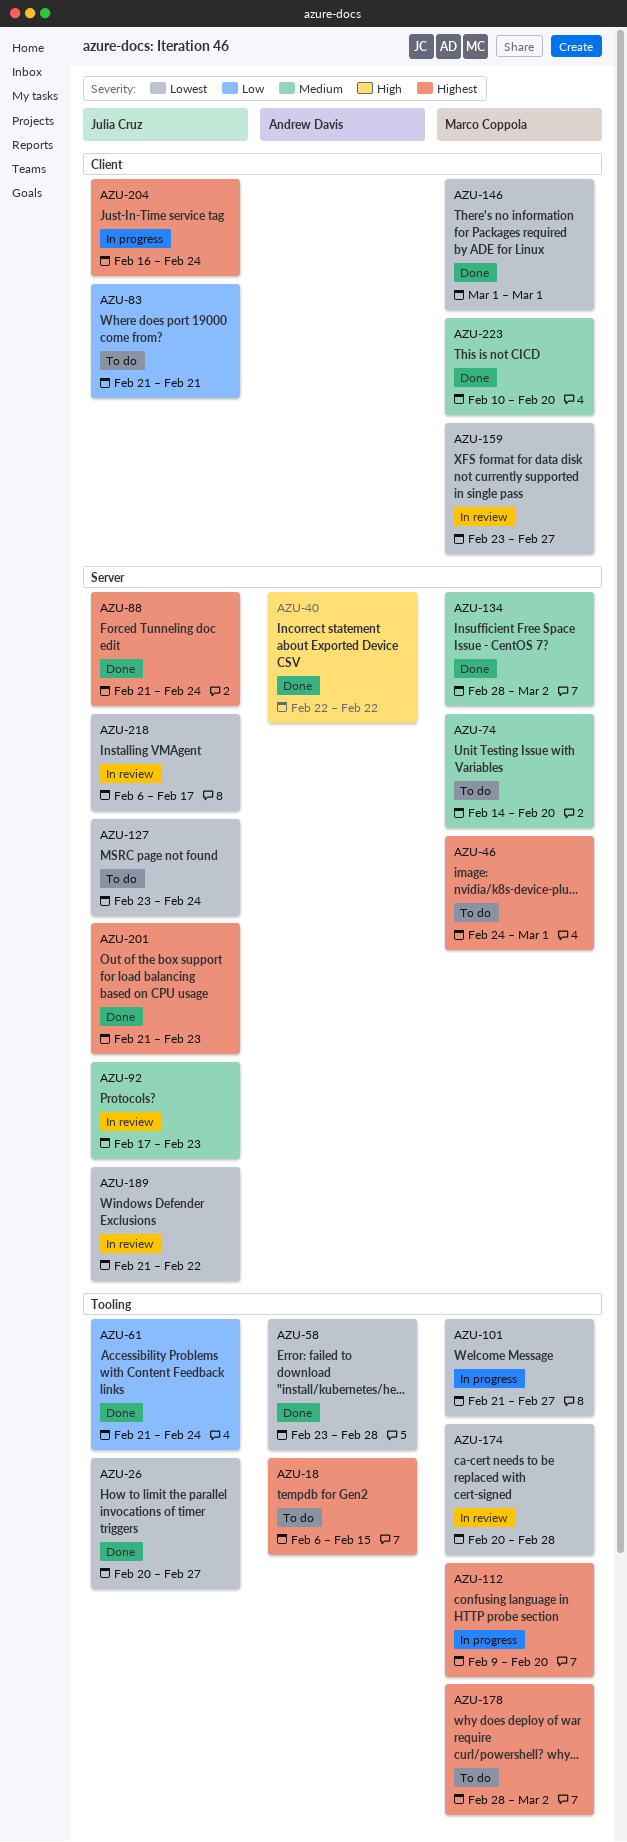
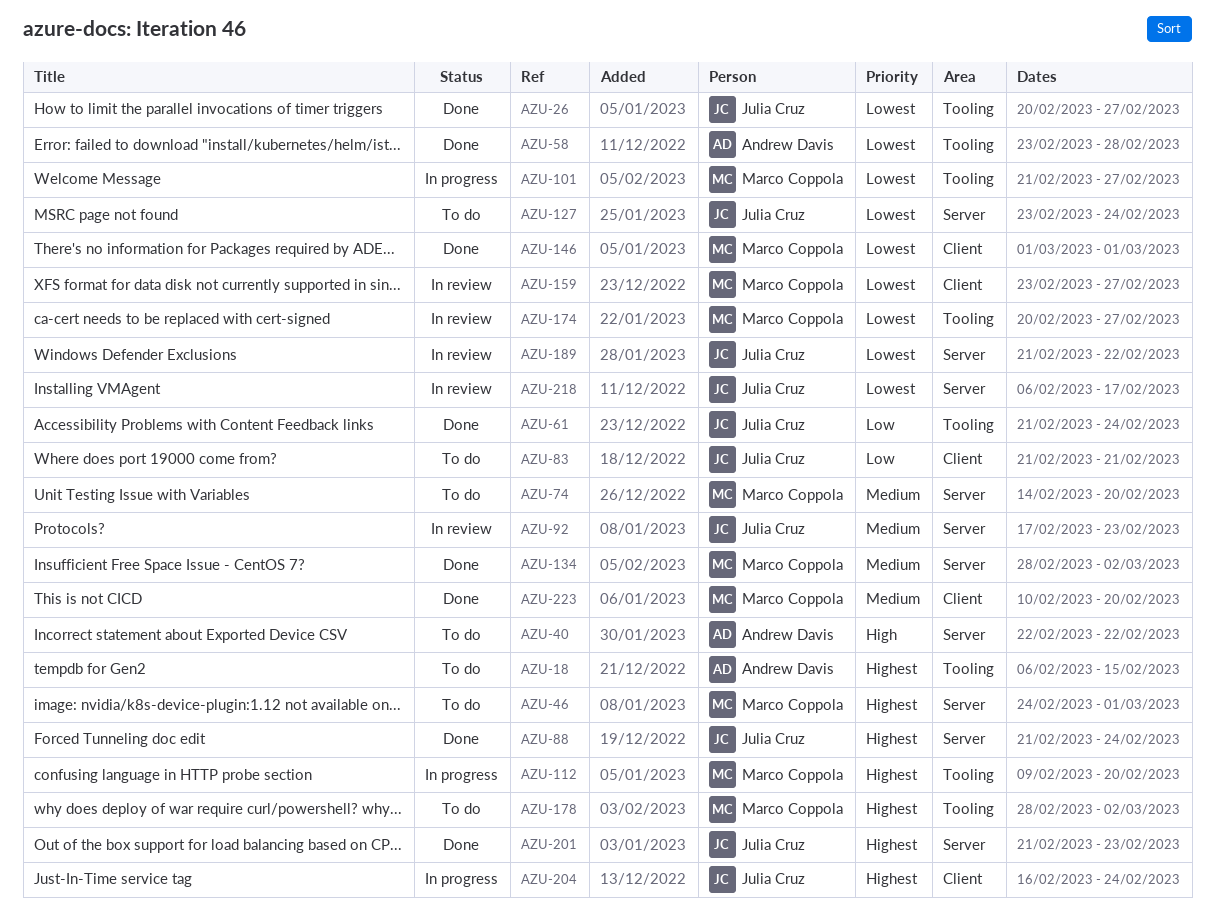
AZU-40, status: Done -> To do
AZU-174, due: Feb 28 -> Feb 27

